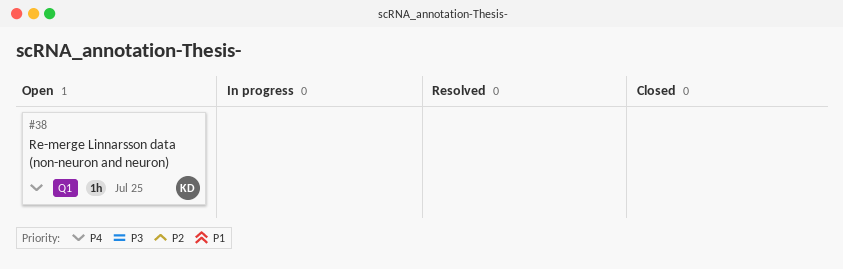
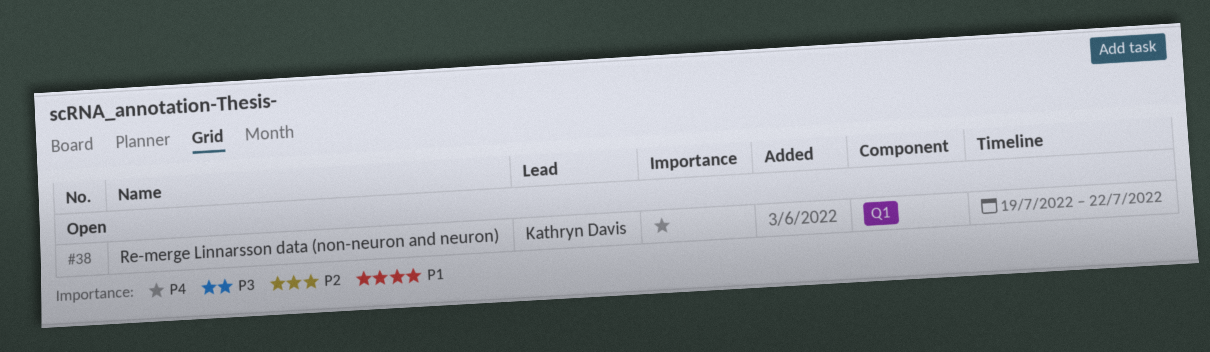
#38, due: Jul 25 -> Jul 22

